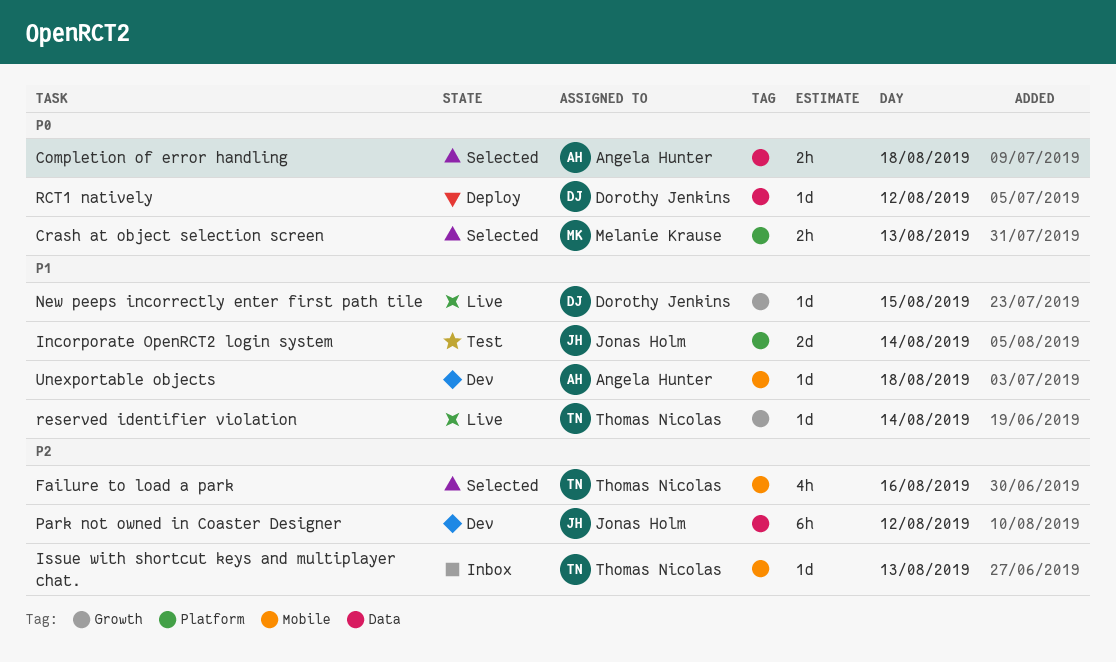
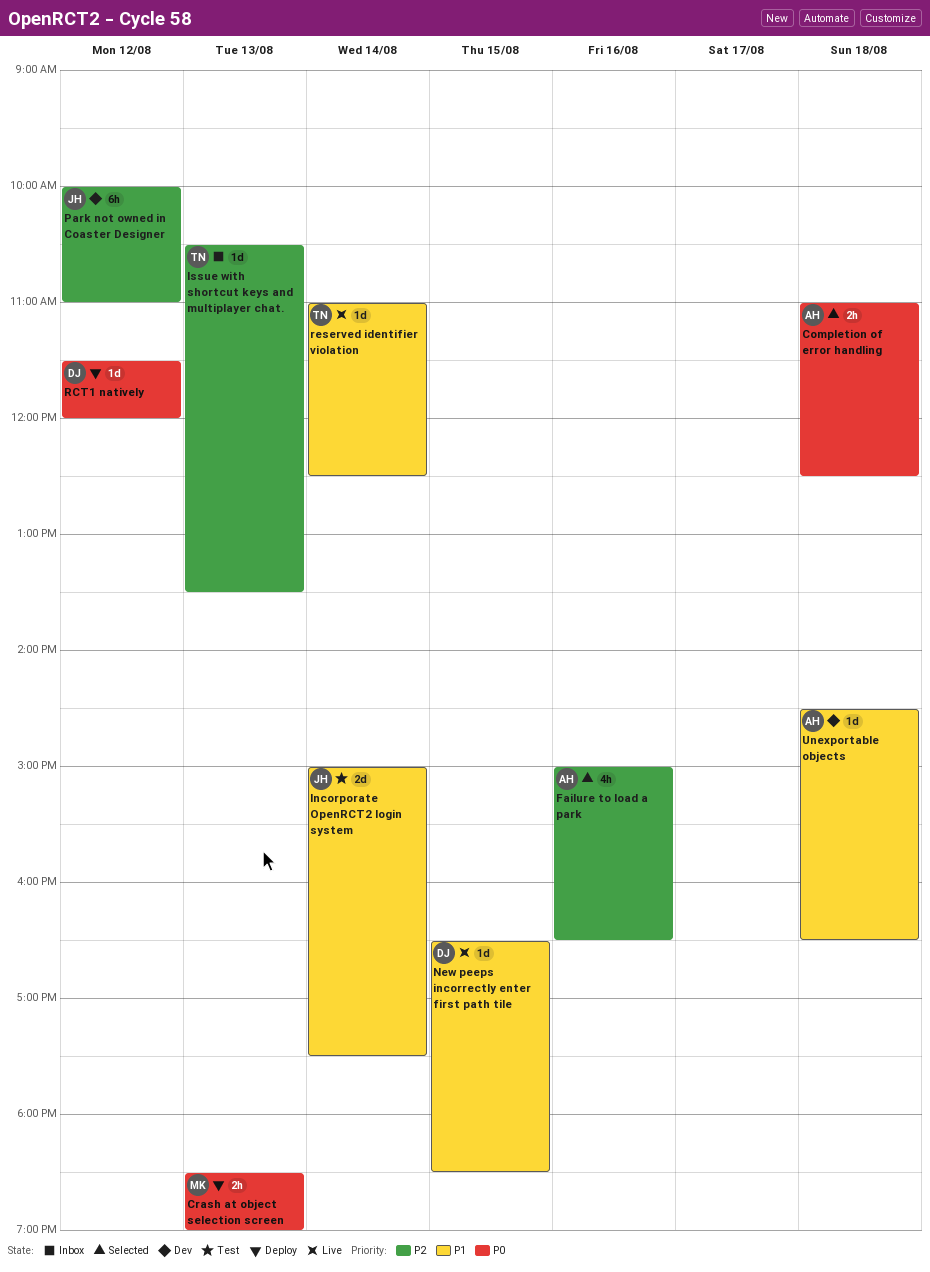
Crash at object selection screen, status: Selected -> Deploy
Failure to load a park, owner: Thomas Nicolas -> Angela Hunter

